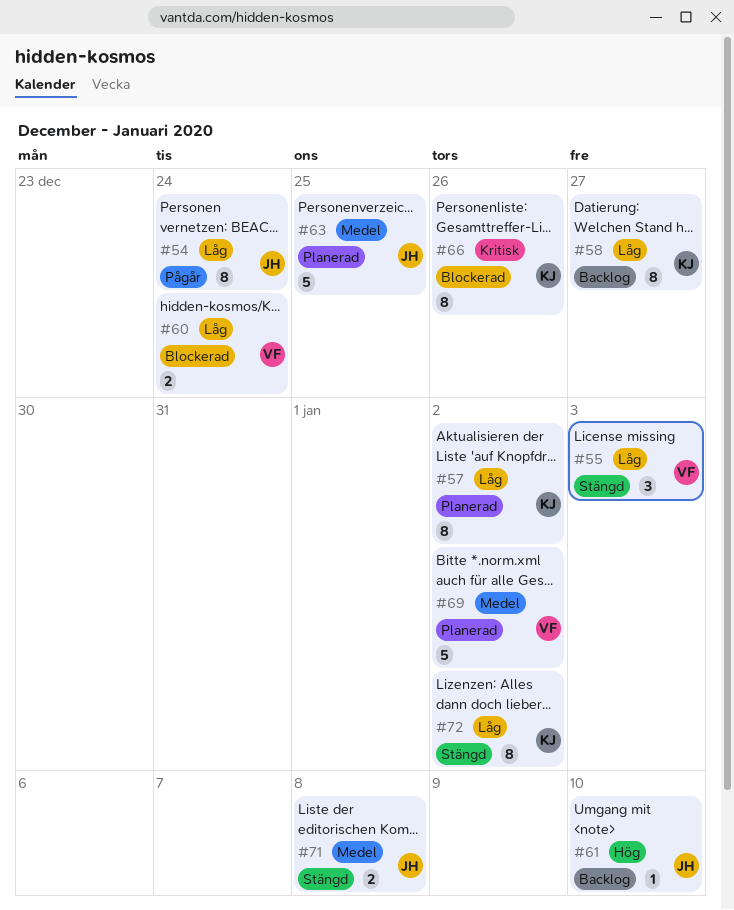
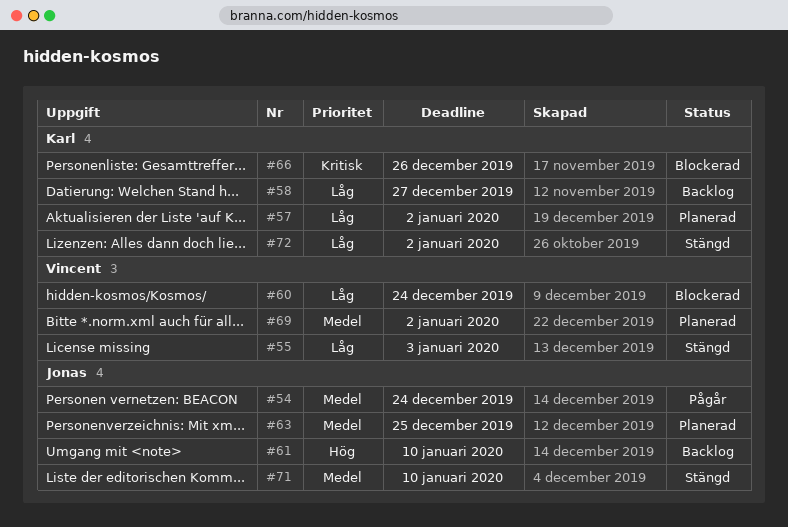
#54, priority: Låg -> Medel
#71, due: Jan 8 -> Jan 10

